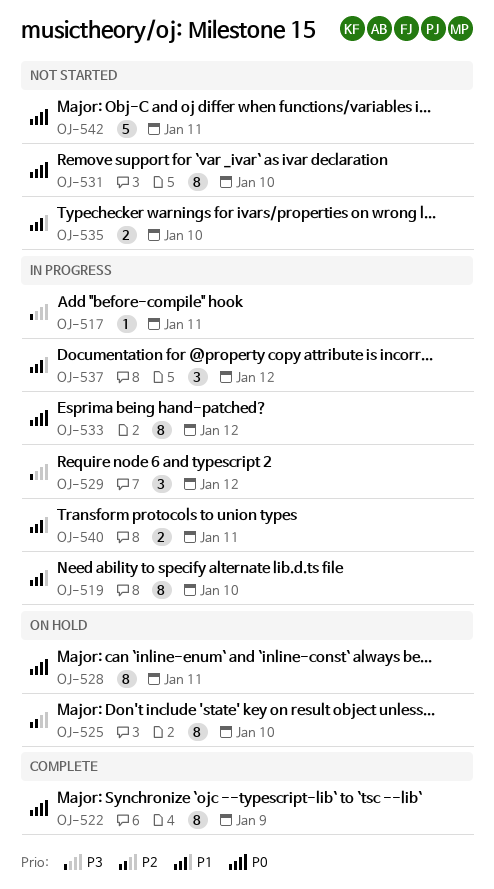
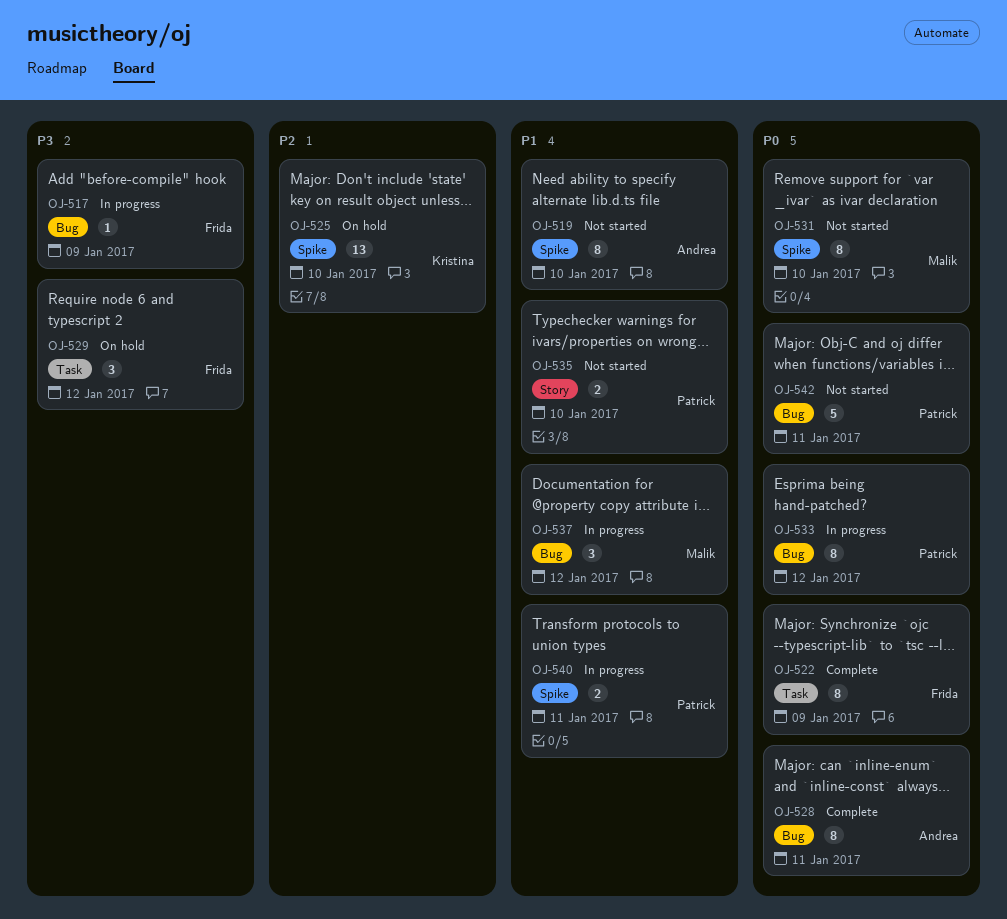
OJ-517, due: Jan 11 -> Jan 9
OJ-519, status: In progress -> Not started
OJ-525, estimate: 8 -> 13
OJ-528, status: On hold -> Complete
OJ-529, status: In progress -> On hold

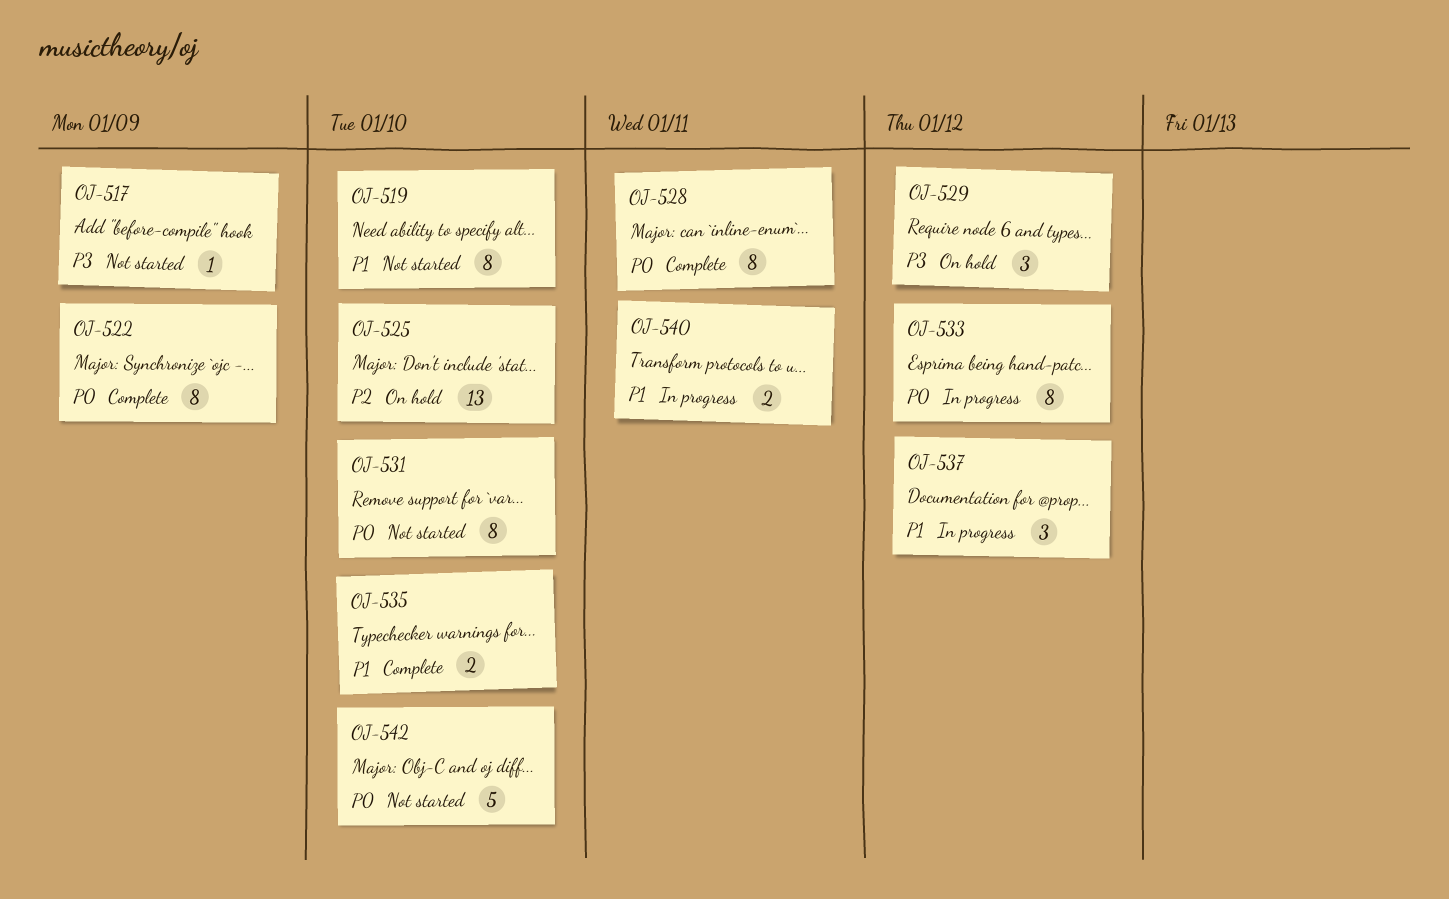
OJ-517, status: In progress -> Not started
OJ-535, status: Not started -> Complete
OJ-542, due: Jan 11 -> Jan 10

